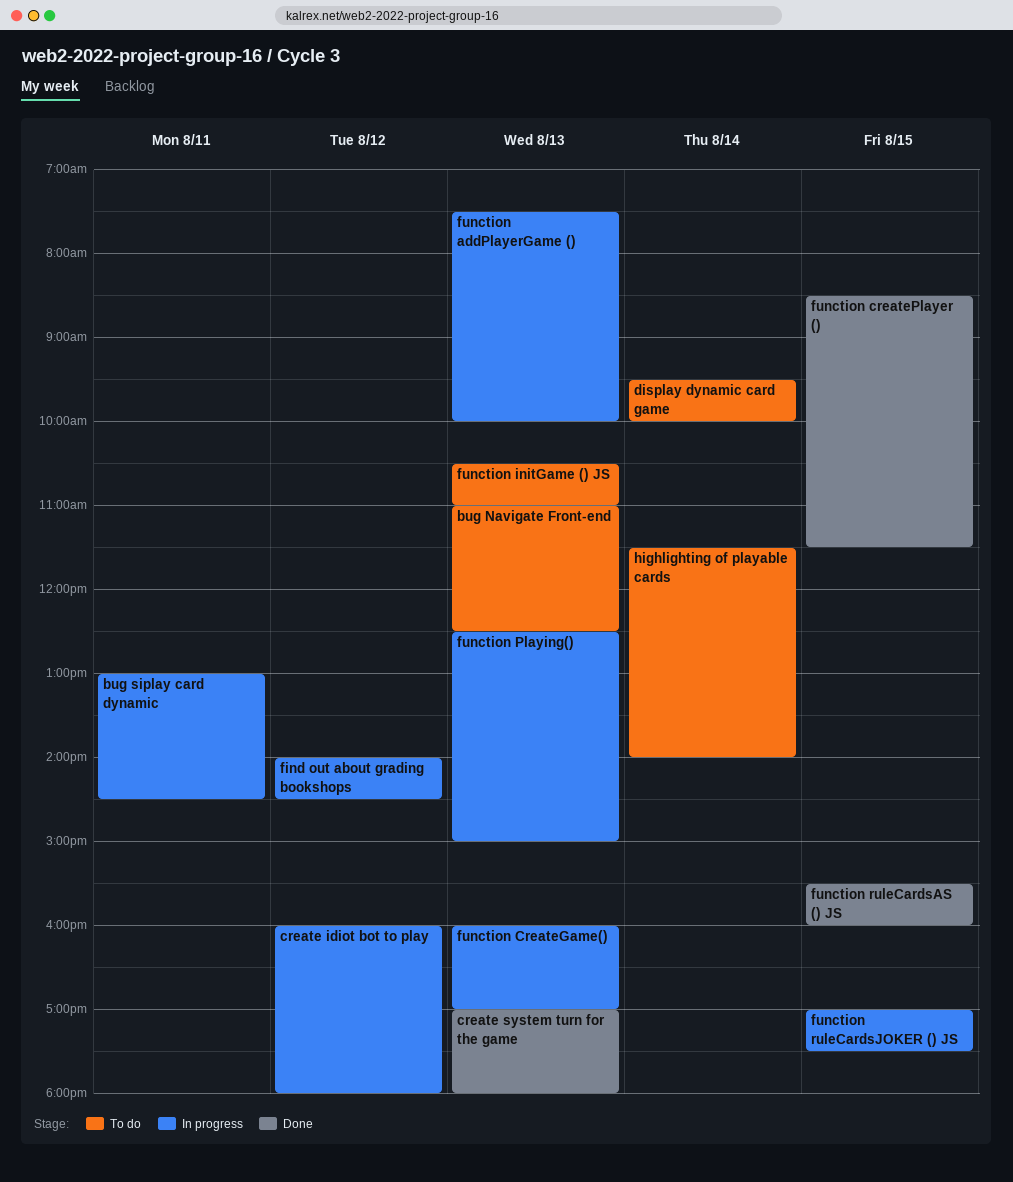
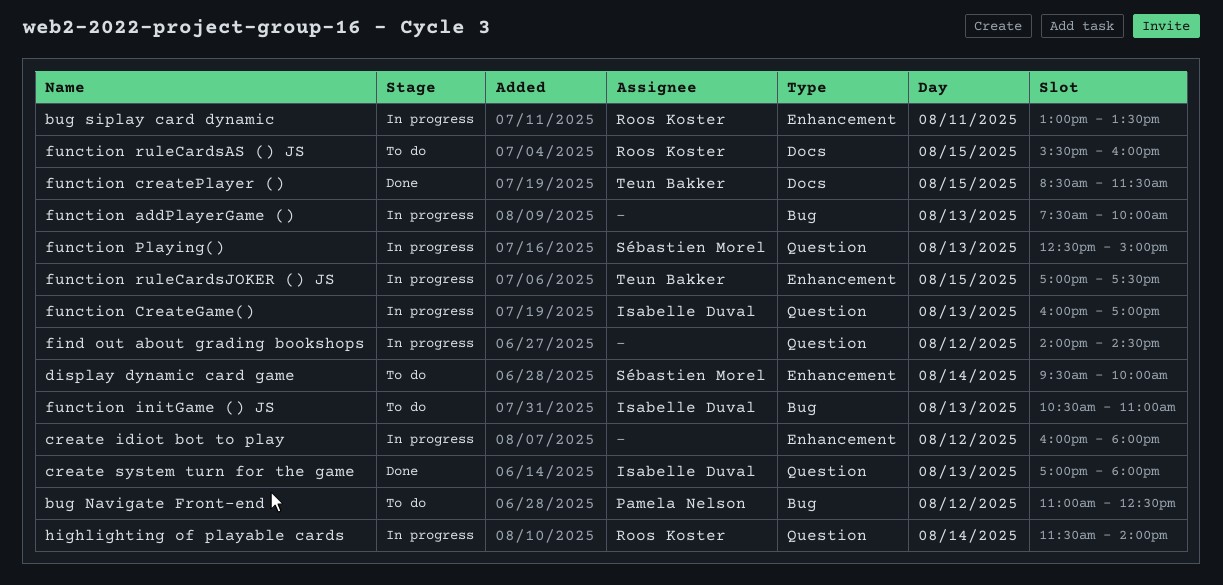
bug Navigate Front-end, day: Aug 13 -> Aug 12
bug siplay card dynamic, ends: 14:30 -> 13:30
function ruleCardsAS () JS, status: Done -> To do
highlighting of playable cards, status: To do -> In progress

